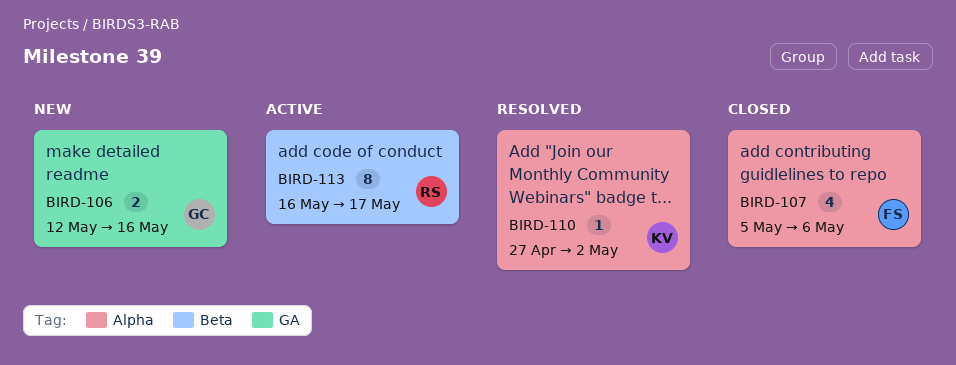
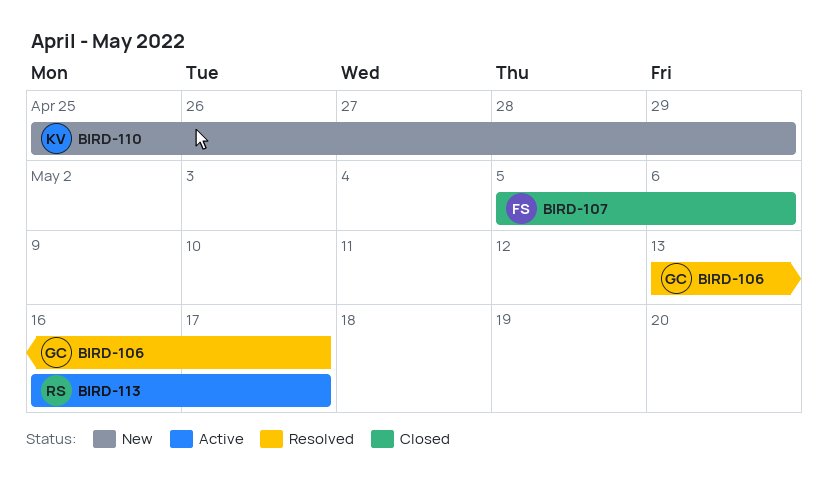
BIRD-106, status: New -> Resolved
BIRD-106, start: May 12 -> May 13
BIRD-106, due: May 16 -> May 17
BIRD-110, status: Resolved -> New
BIRD-110, start: Apr 27 -> Apr 25
BIRD-110, due: May 2 -> Apr 29

